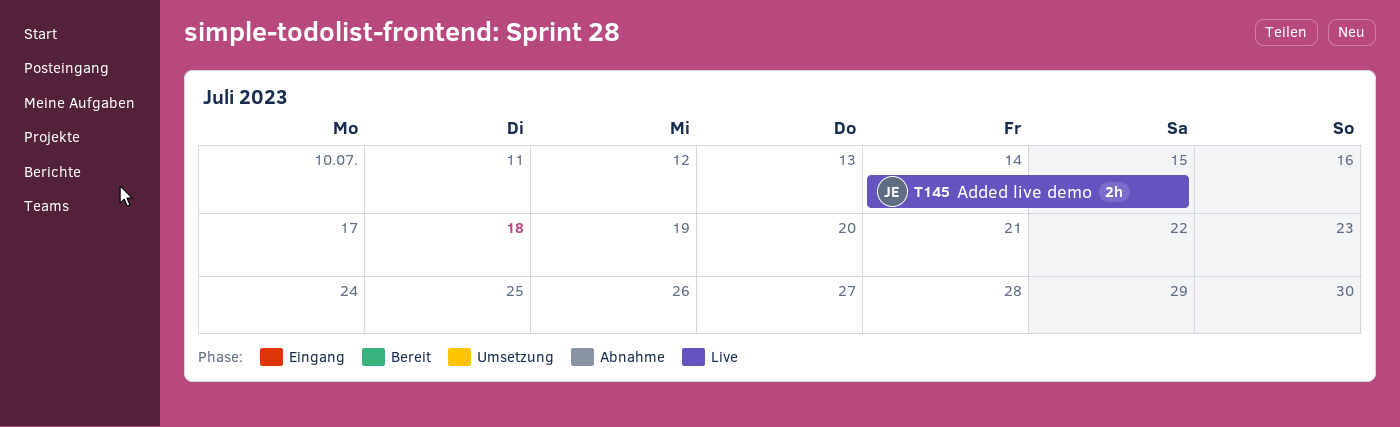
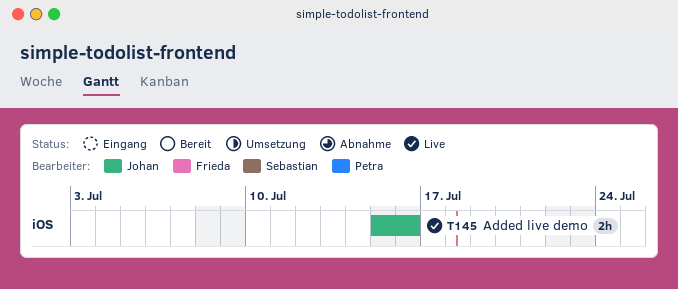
T145, start: Jul 14 -> Jul 15
T145, due: Jul 15 -> Jul 16

